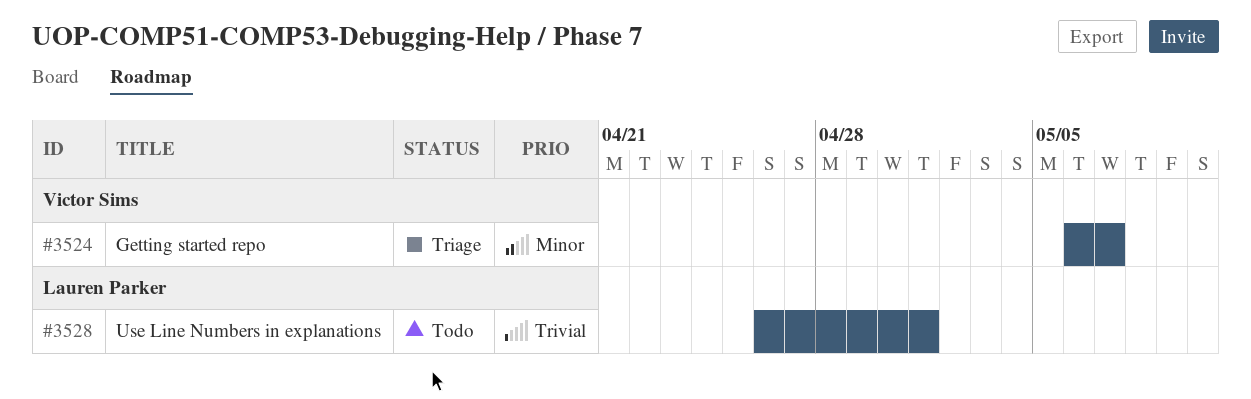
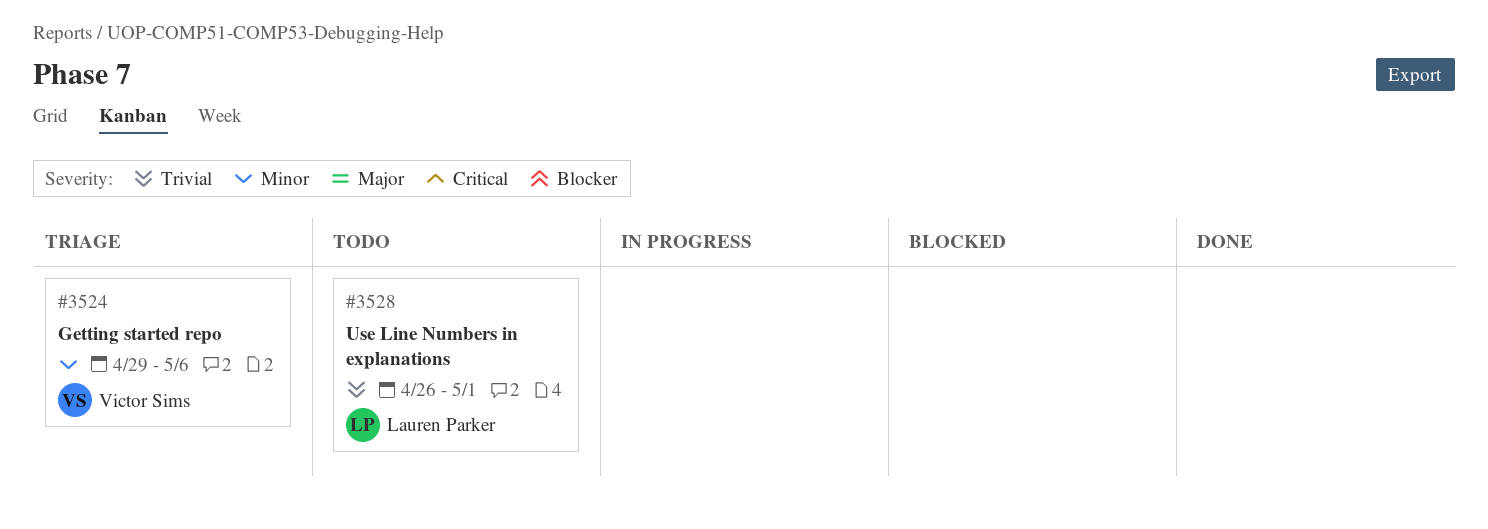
#3524, start: May 6 -> Apr 29
#3524, due: May 7 -> May 6

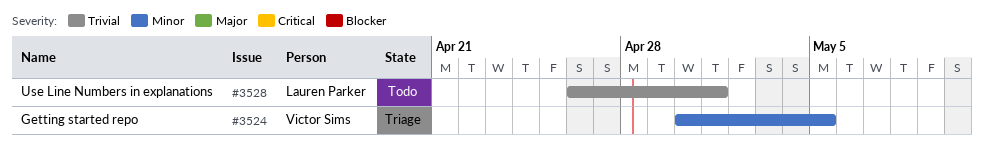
#3524, start: Apr 29 -> Apr 30
#3524, due: May 6 -> May 5

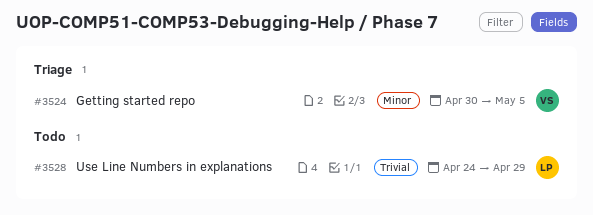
#3528, start: Apr 26 -> Apr 24
#3528, due: May 1 -> Apr 29

